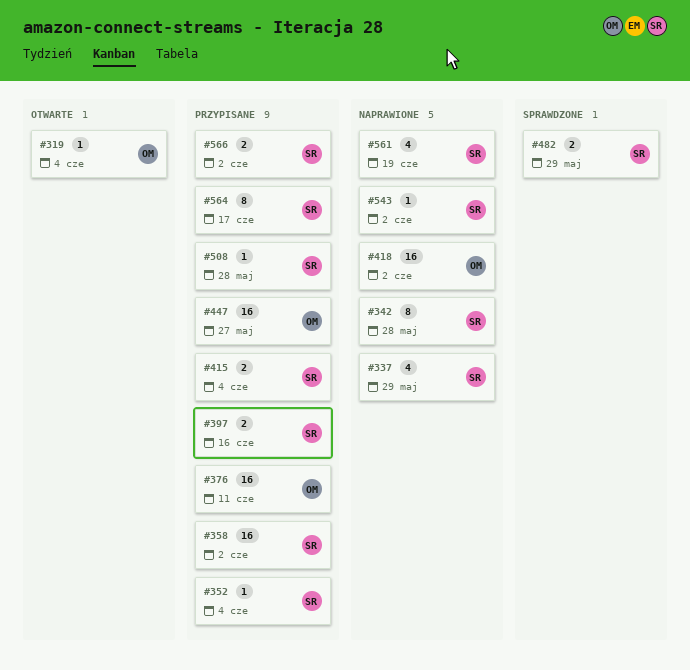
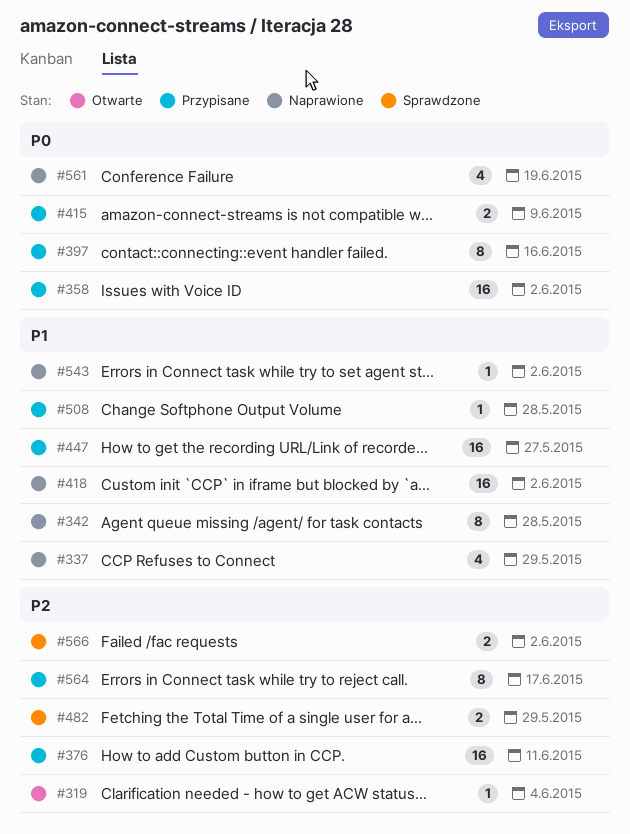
#352: present -> none
#397, estimate: 2 -> 8
#415, due: Jun 4 -> Jun 9
#566, status: Przypisane -> Sprawdzone

